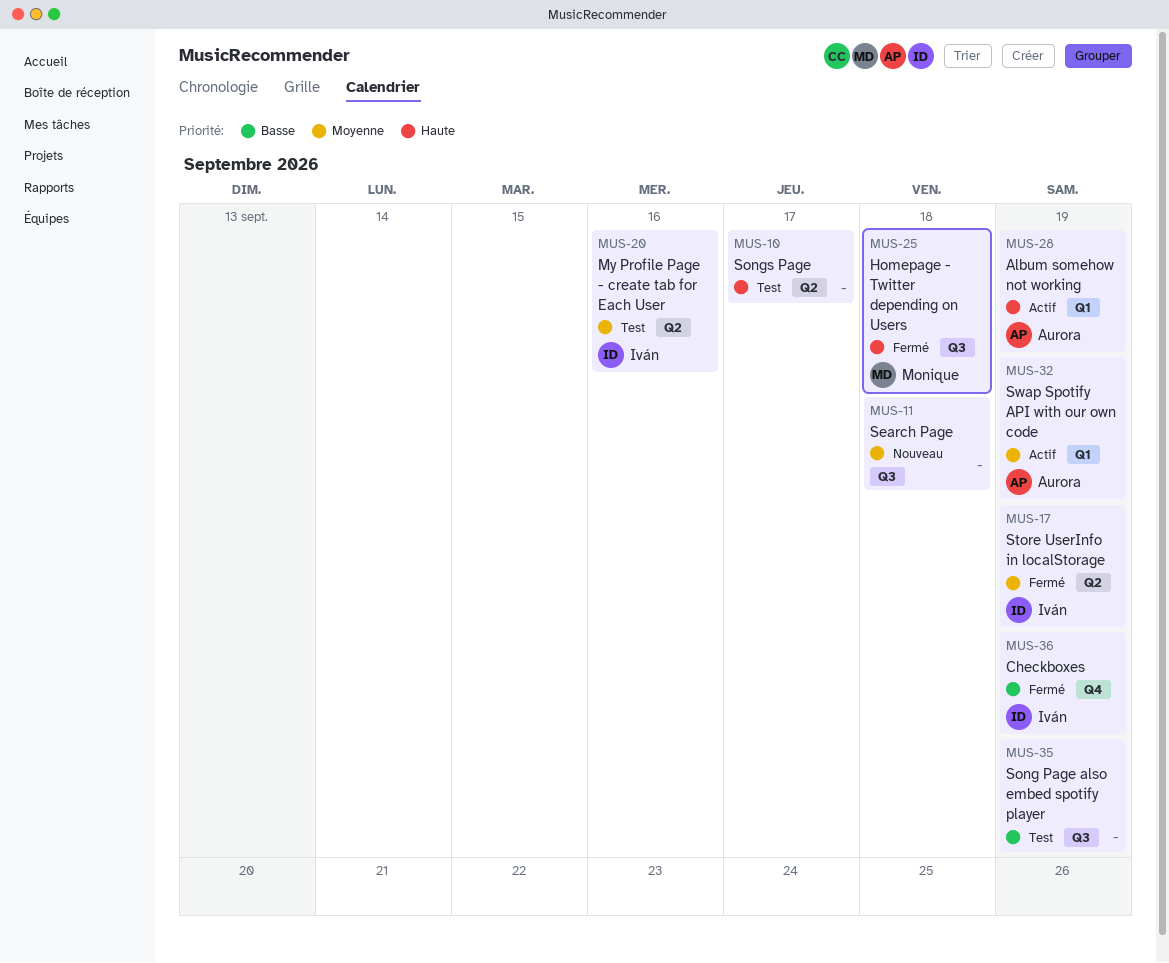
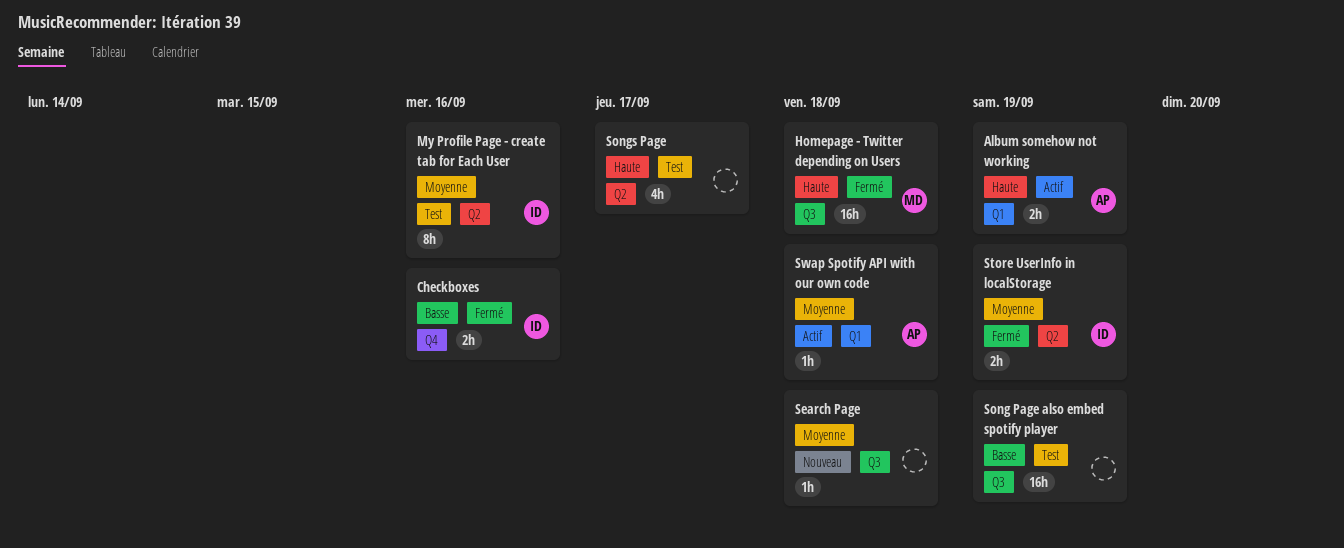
Checkboxes, due: Sep 19 -> Sep 16
Swap Spotify API with our own code, due: Sep 19 -> Sep 18

